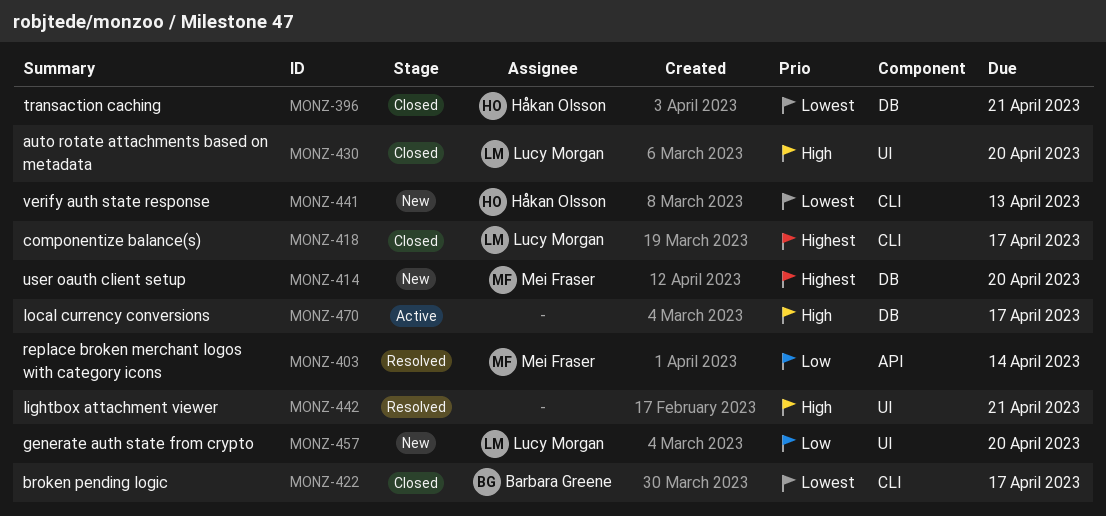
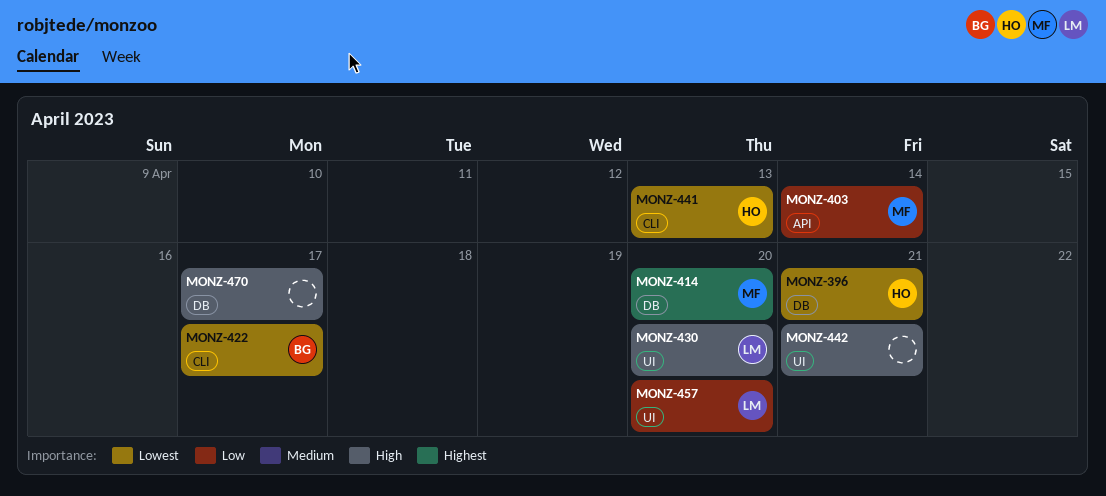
MONZ-418: present -> none

